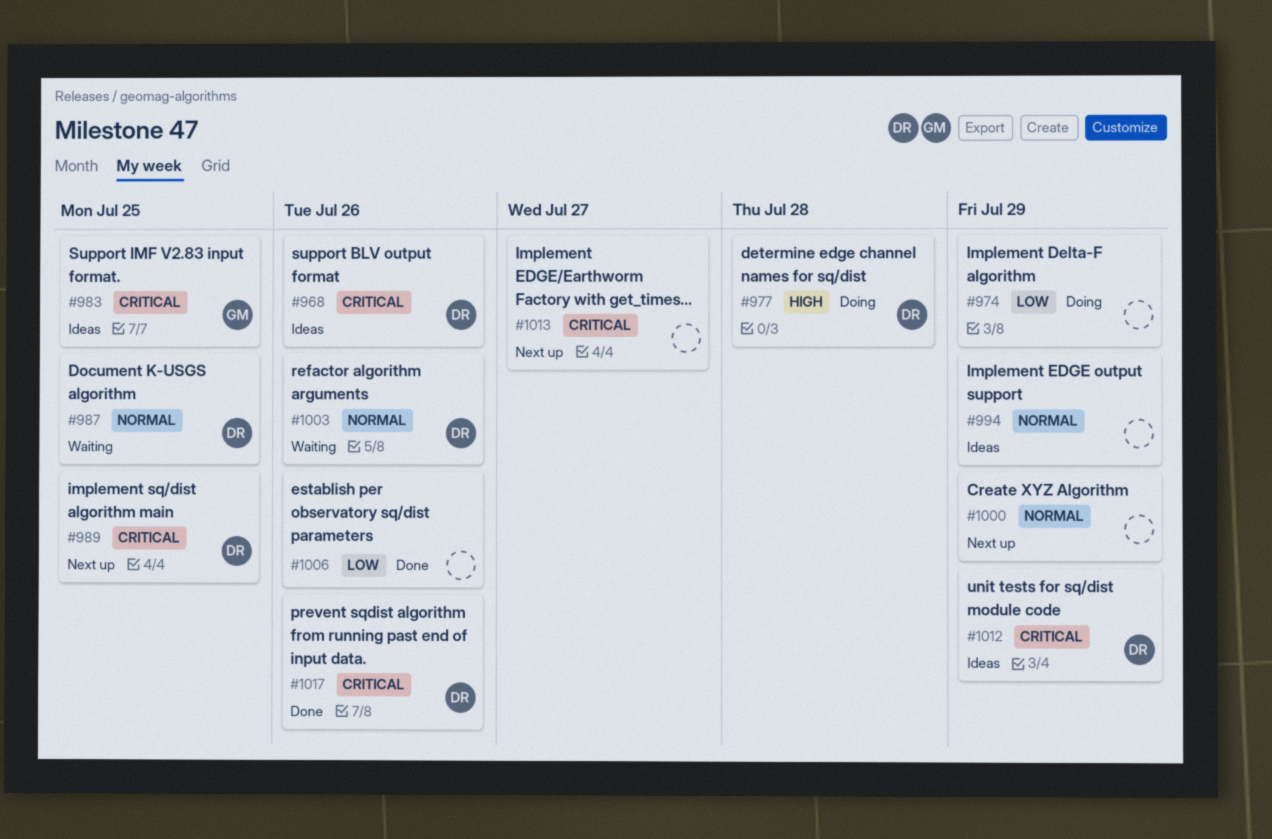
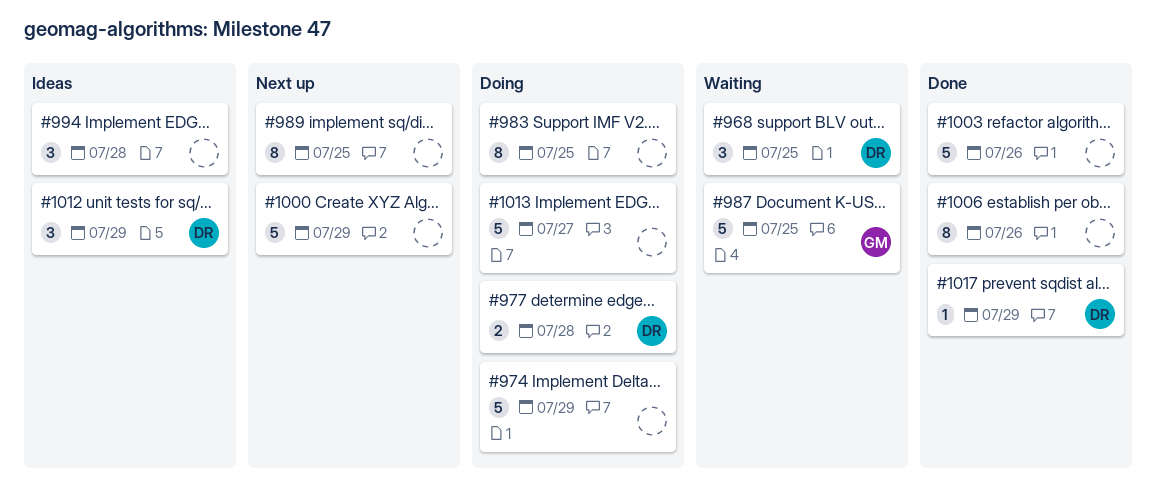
#968, status: Ideas -> Waiting
#968, due: Jul 26 -> Jul 25
#983, status: Ideas -> Doing
#983, owner: GM -> none
#987, owner: DR -> GM
#989, owner: DR -> none
#994, due: Jul 29 -> Jul 28
#1003, status: Waiting -> Done
#1003, owner: DR -> none
#1013, status: Next up -> Doing
#1017, due: Jul 26 -> Jul 29

